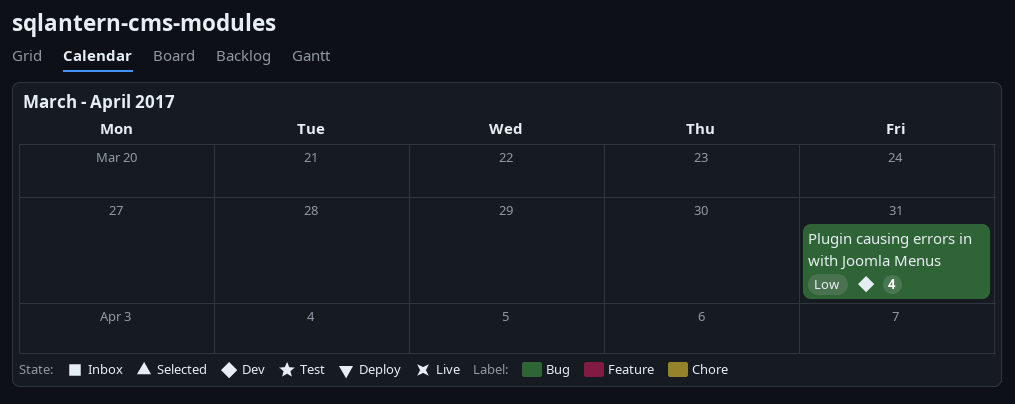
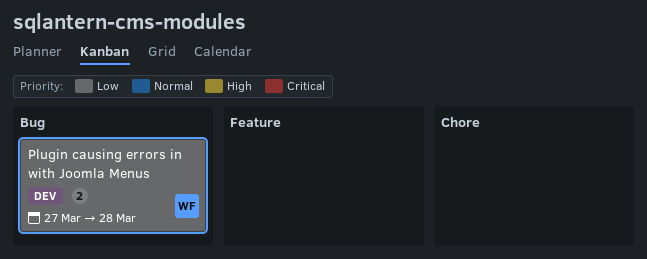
Plugin causing errors in with Joomla Menus, estimate: 4 -> 2
Plugin causing errors in with Joomla Menus, due: Mar 31 -> Mar 28

